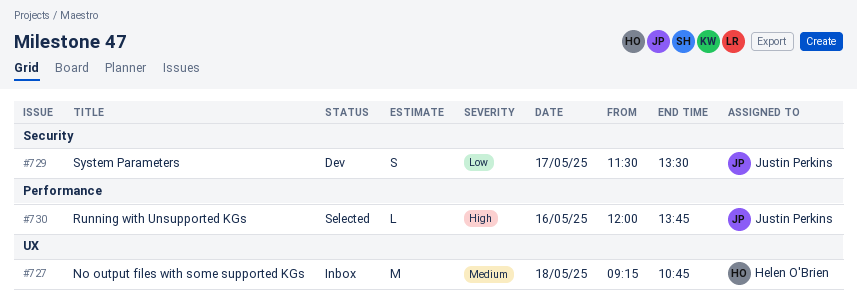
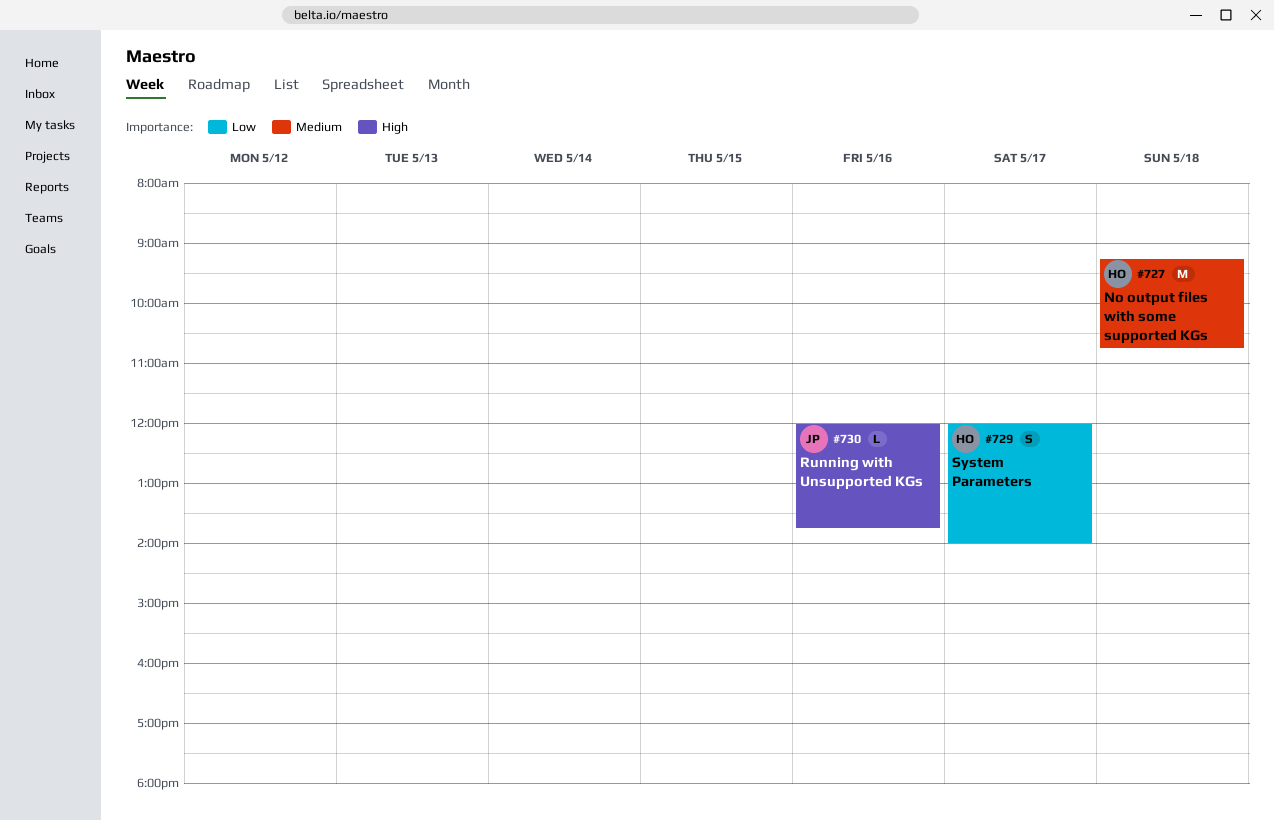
#729, owner: Justin Perkins -> Helen O'Brien
#729, begins: 11:30 -> 12:00
#729, ends: 13:30 -> 14:00

